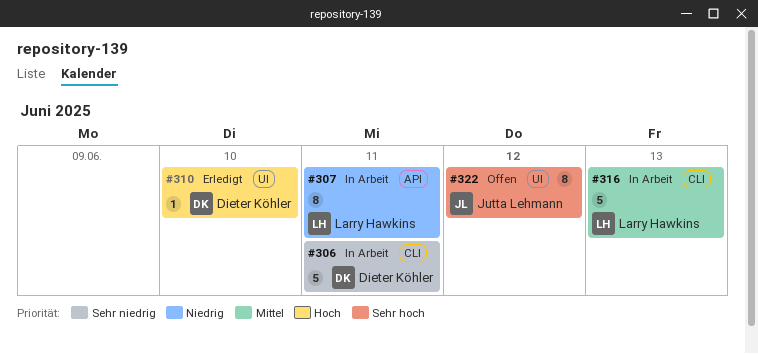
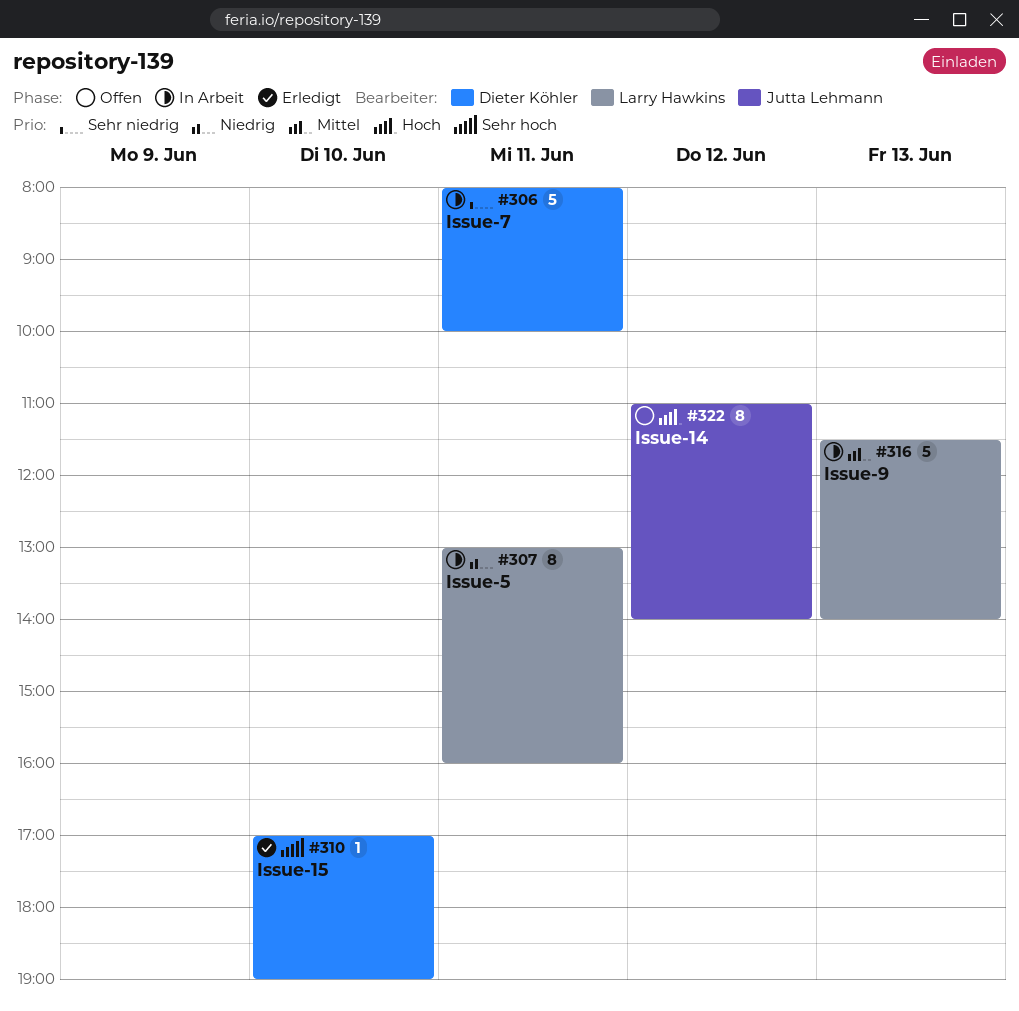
#310, priority: Hoch -> Sehr hoch
#322, priority: Sehr hoch -> Hoch

